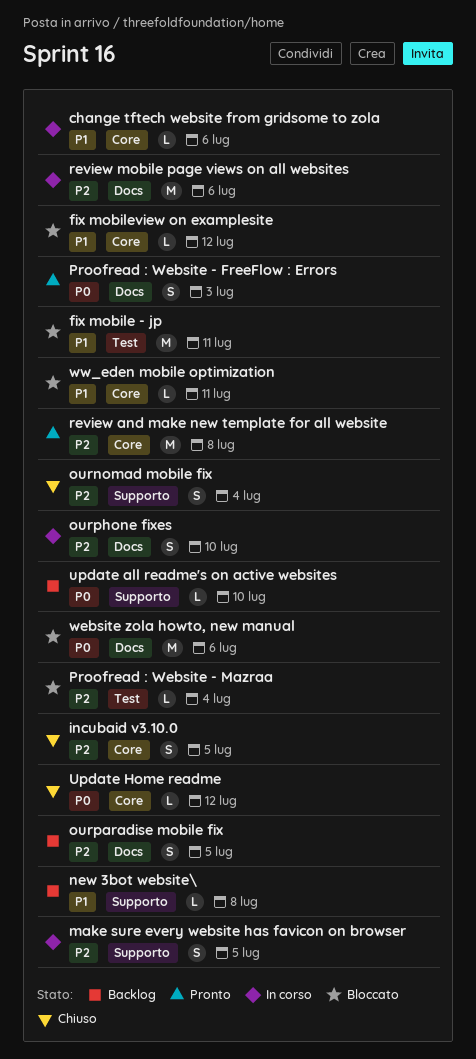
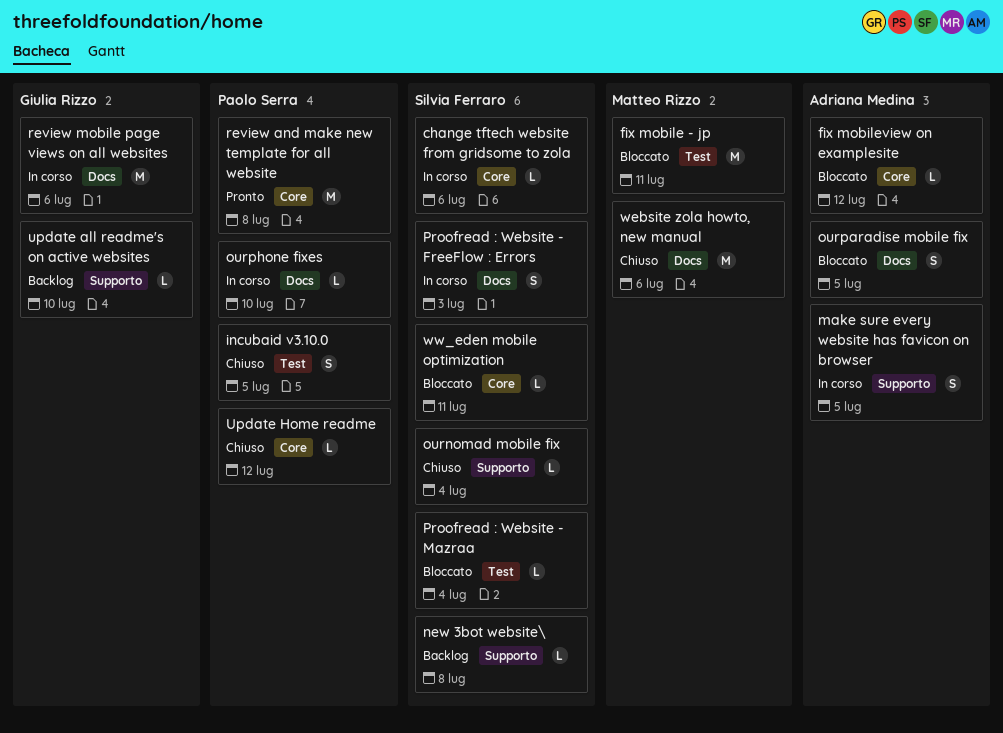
incubaid v3.10.0, label: Core -> Test
ournomad mobile fix, estimate: S -> L
ourparadise mobile fix, status: Backlog -> Bloccato
ourphone fixes, estimate: S -> L
Proofread : Website - FreeFlow : Errors, status: Pronto -> In corso
website zola howto, new manual, status: Bloccato -> Chiuso

